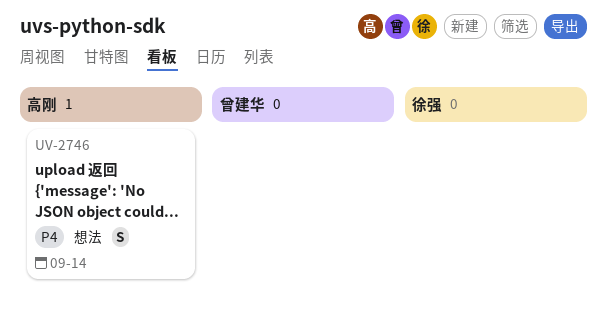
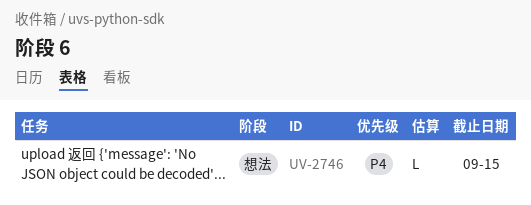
UV-2746, estimate: S -> L
UV-2746, due: Sep 14 -> Sep 15

